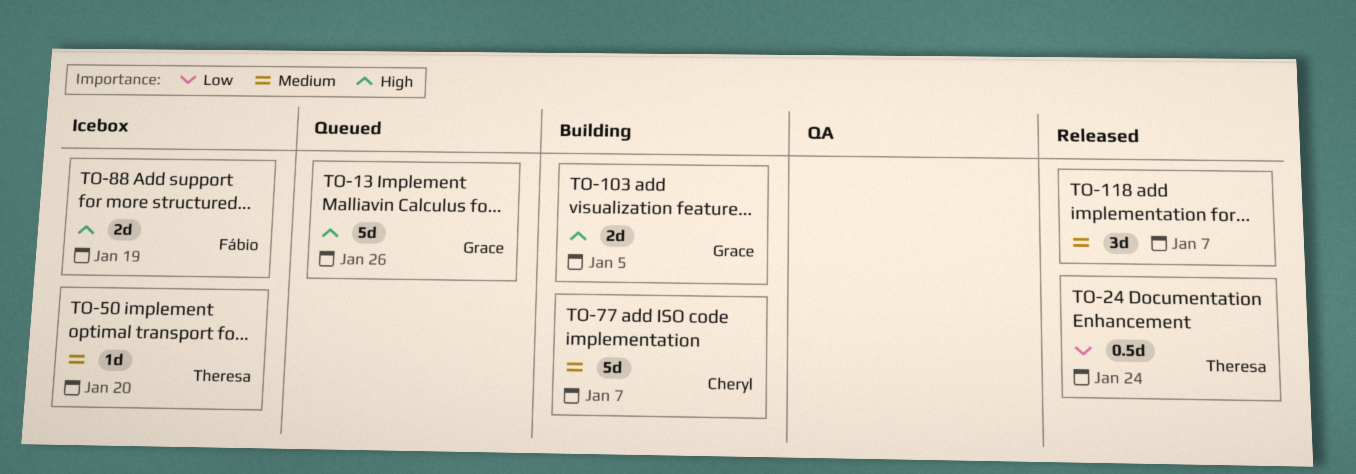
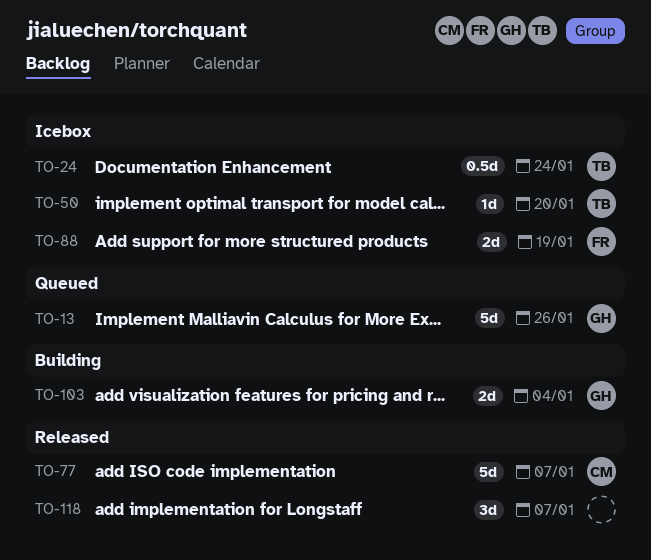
TO-24, status: Released -> Icebox
TO-77, status: Building -> Released
TO-103, due: Jan 5 -> Jan 4

